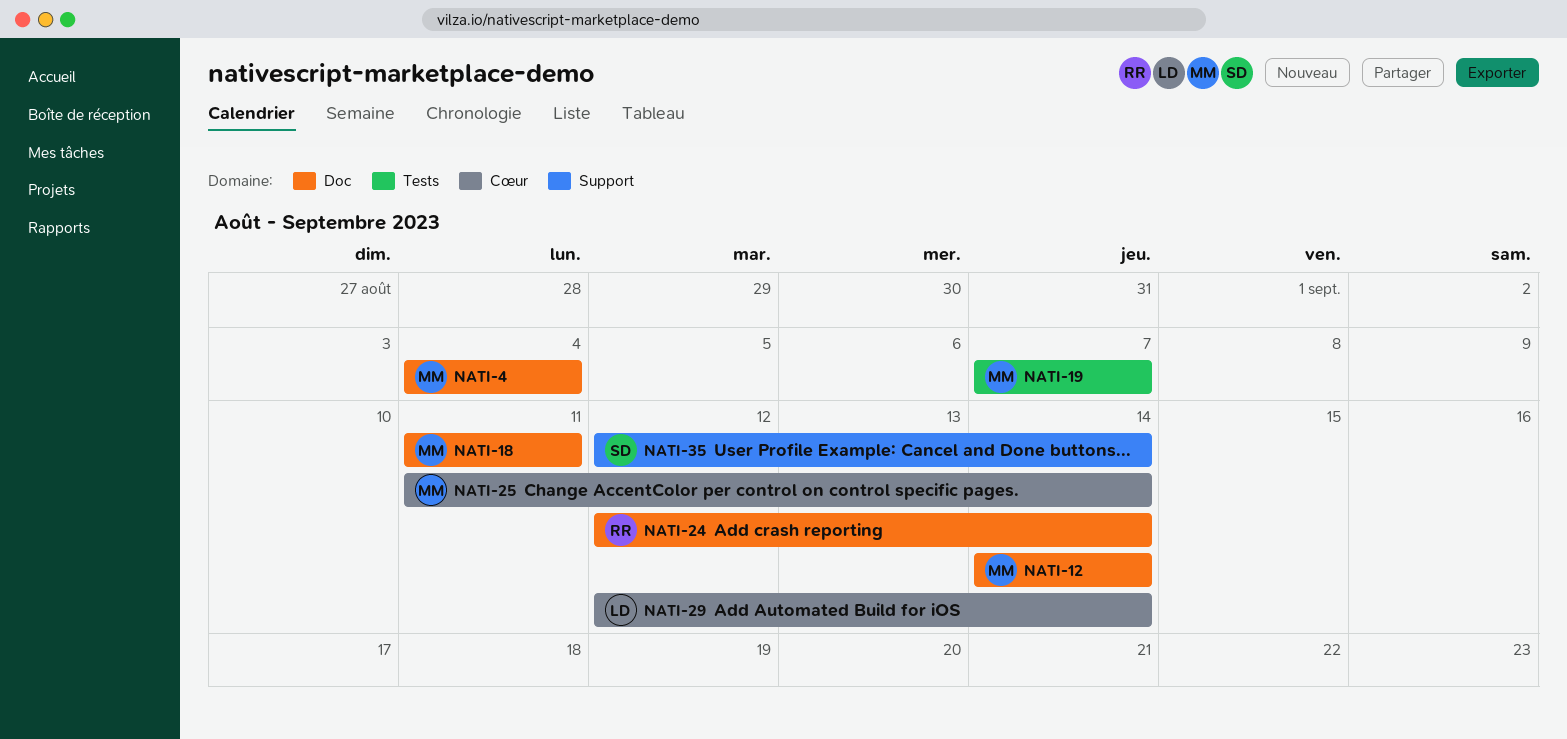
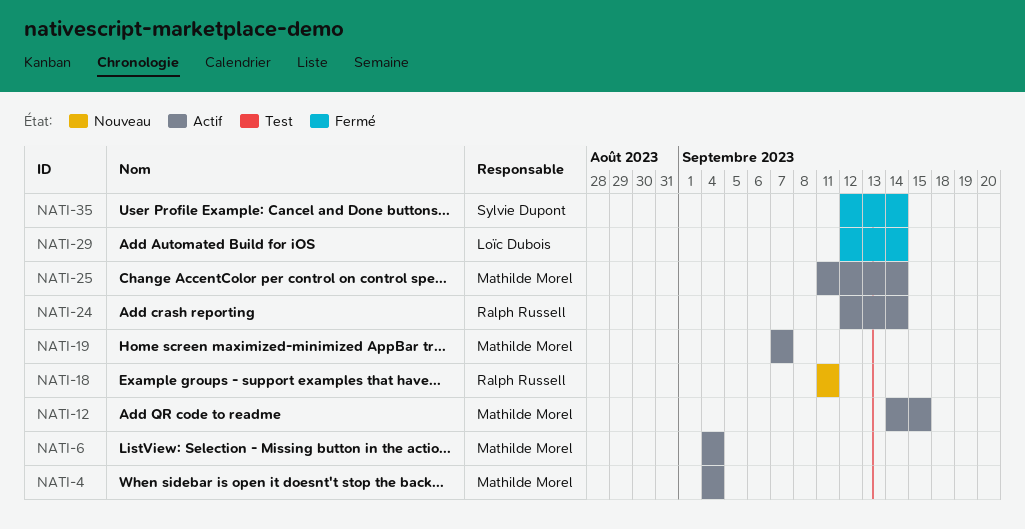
NATI-6: none -> present
NATI-12, due: Sep 14 -> Sep 15
NATI-18, owner: Mathilde Morel -> Ralph Russell

